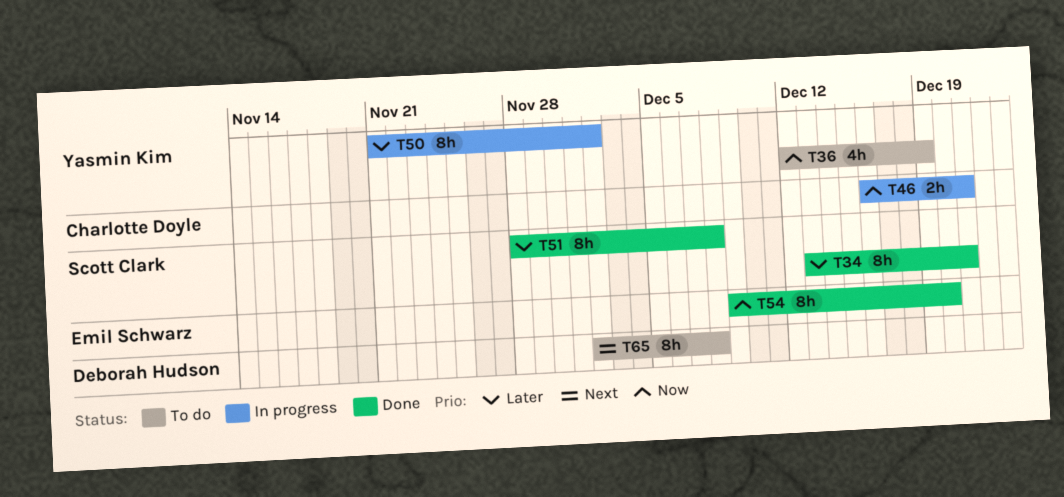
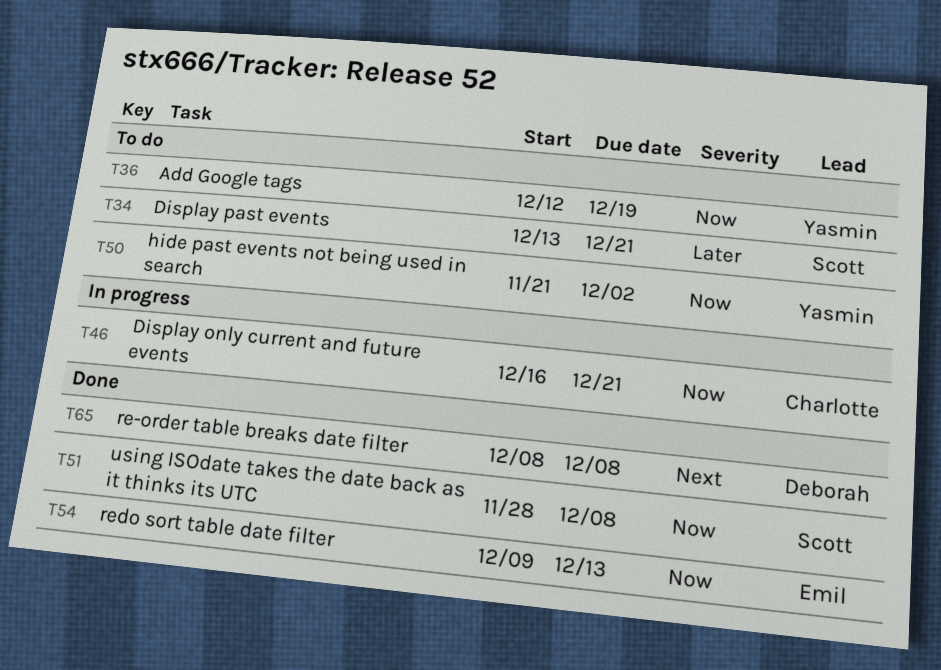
T34, status: Done -> To do
T50, status: In progress -> To do
T50, priority: Later -> Now
T51, priority: Later -> Now
T54, due: Dec 20 -> Dec 13
T65, status: To do -> Done
T65, start: Dec 2 -> Dec 8

